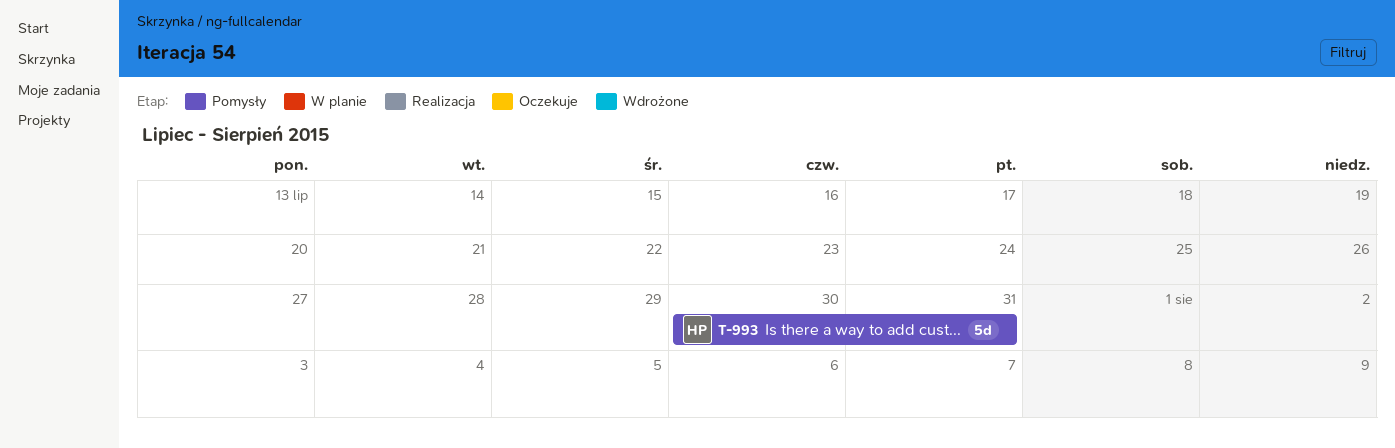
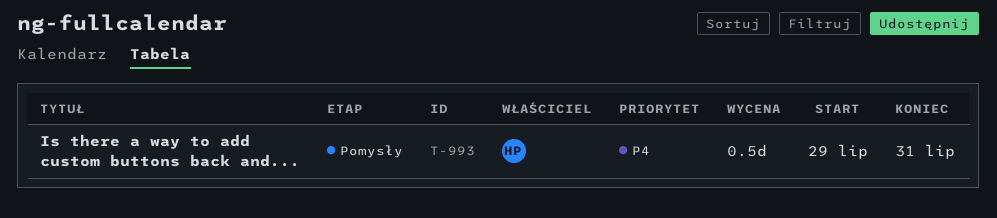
T-993, estimate: 5d -> 0.5d
T-993, start: Jul 30 -> Jul 29

